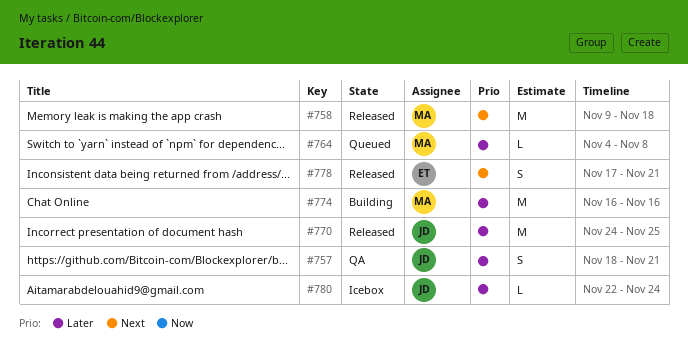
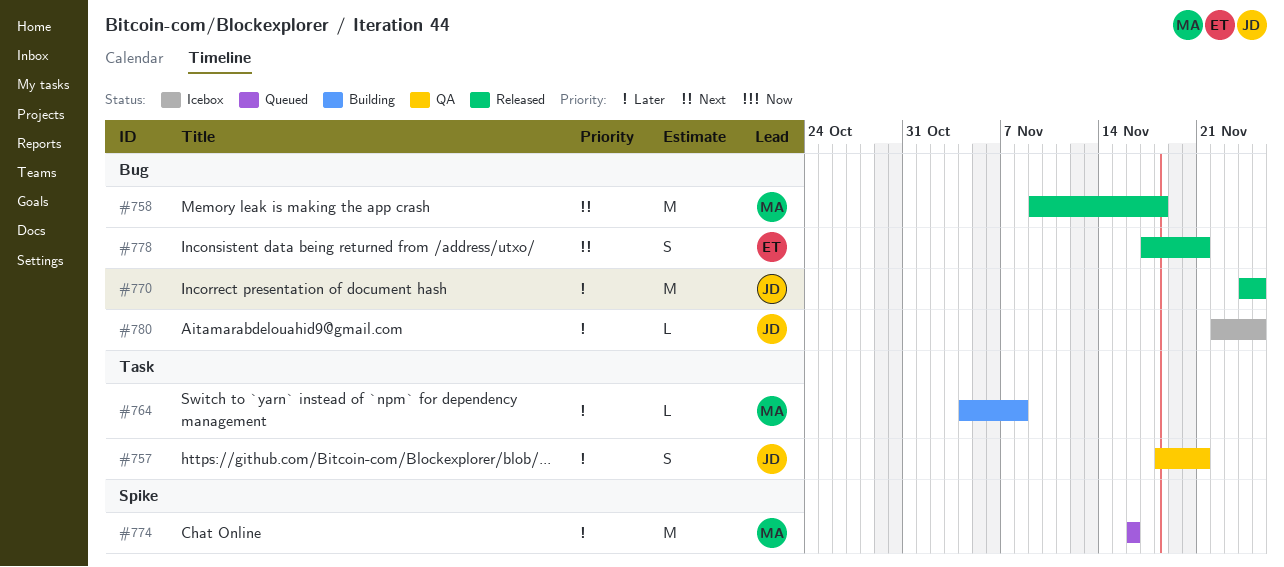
#764, status: Queued -> Building
#774, status: Building -> Queued
#780, due: Nov 24 -> Nov 25

